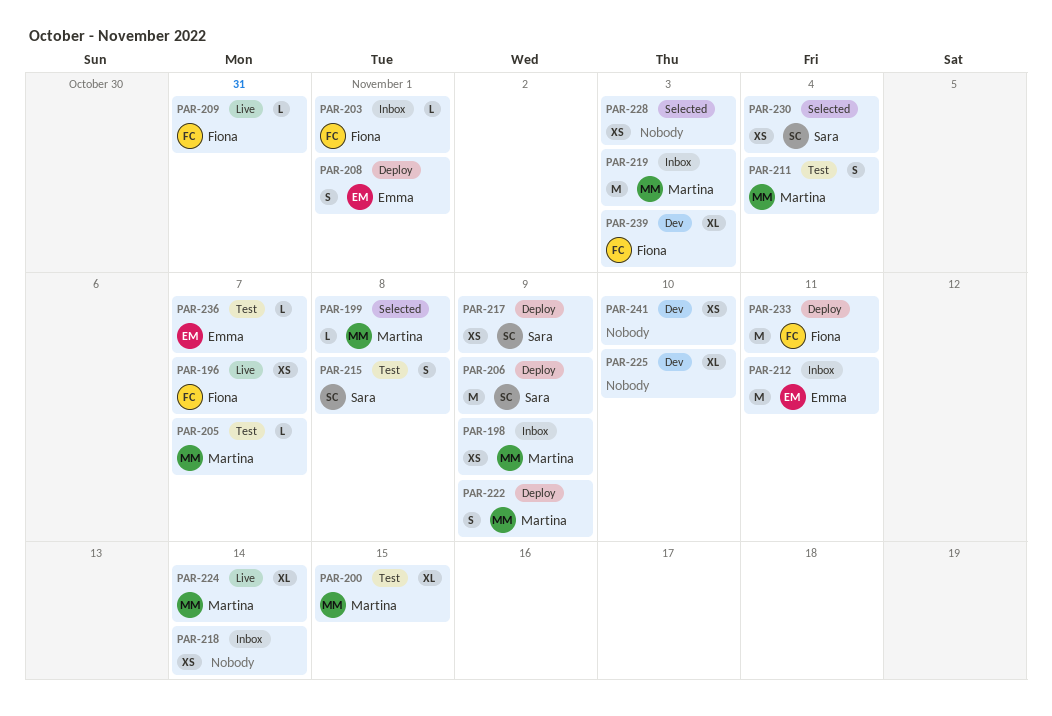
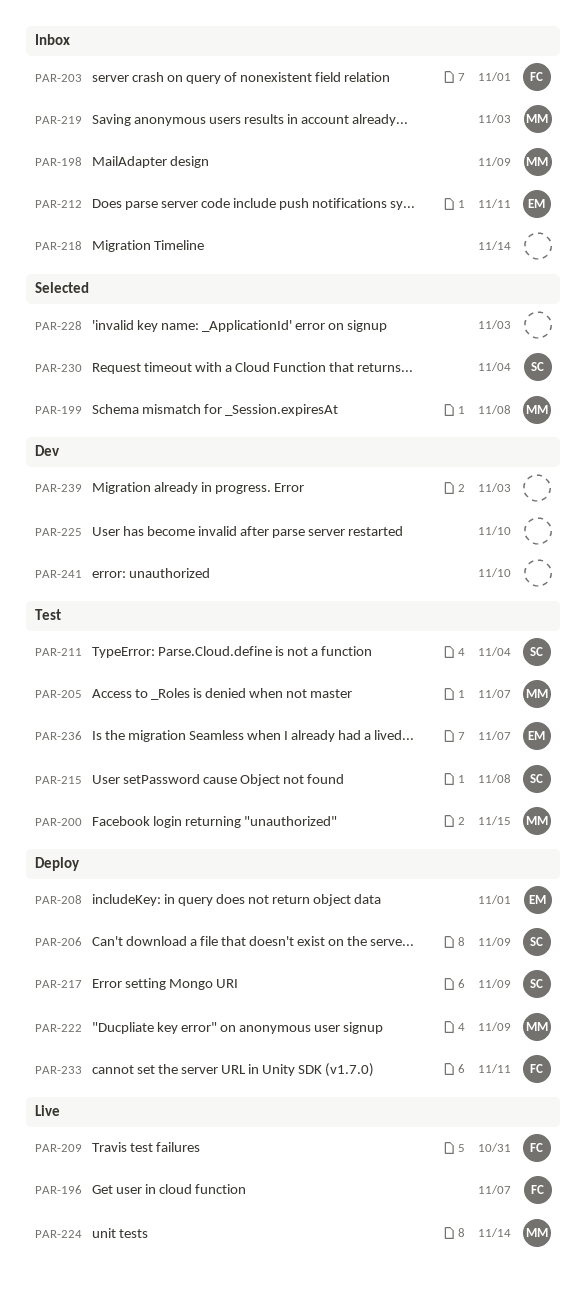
PAR-211, owner: Martina -> Sara
PAR-239, owner: Fiona -> none

